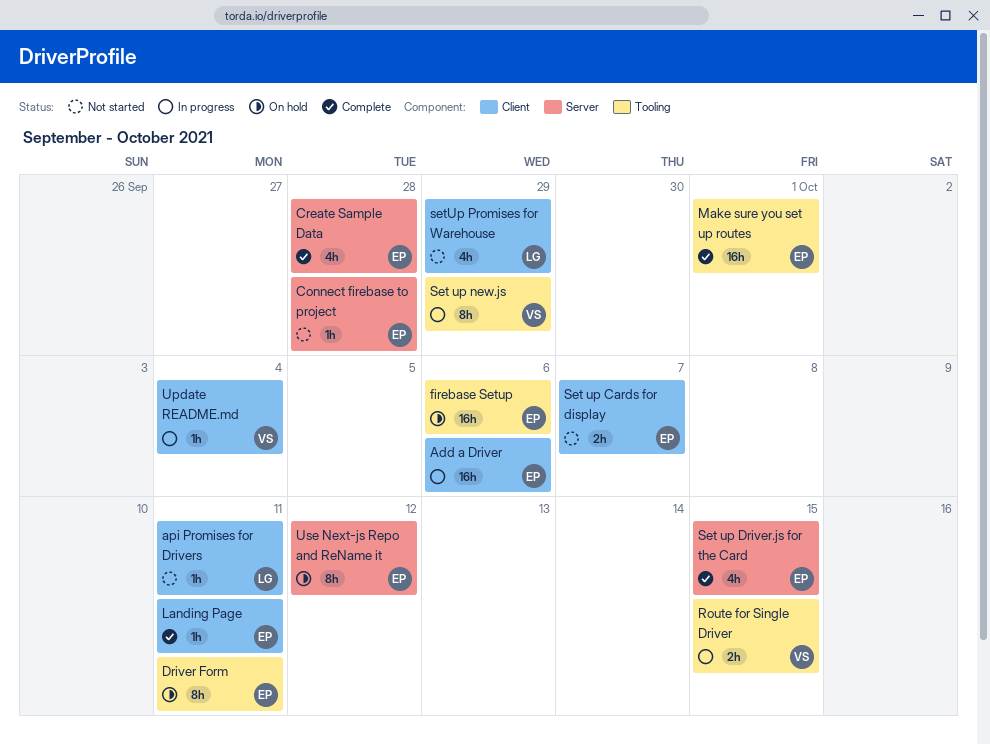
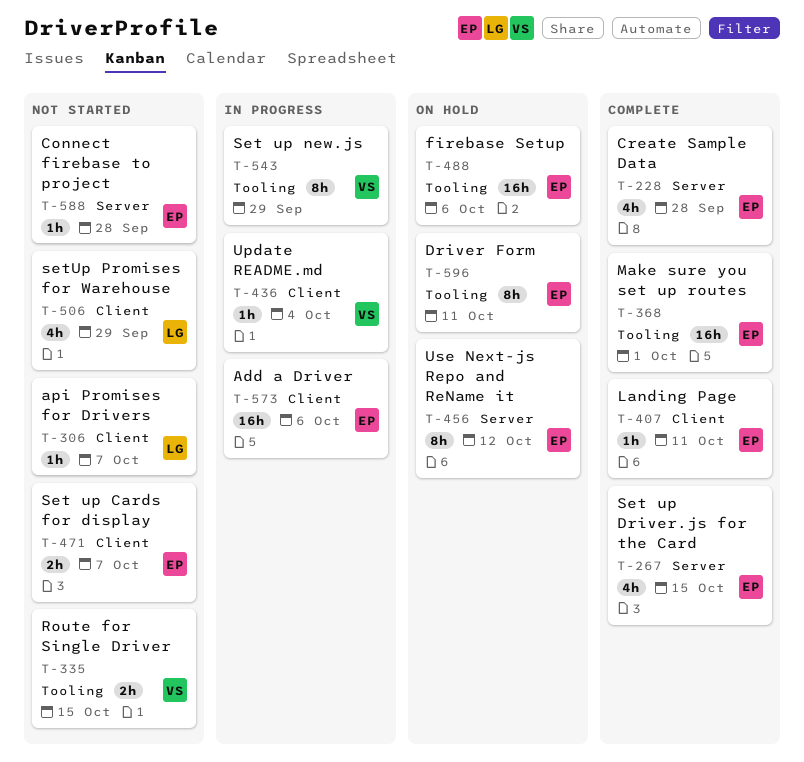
api Promises for Drivers, due: Oct 11 -> Oct 7
Route for Single Driver, status: In progress -> Not started

